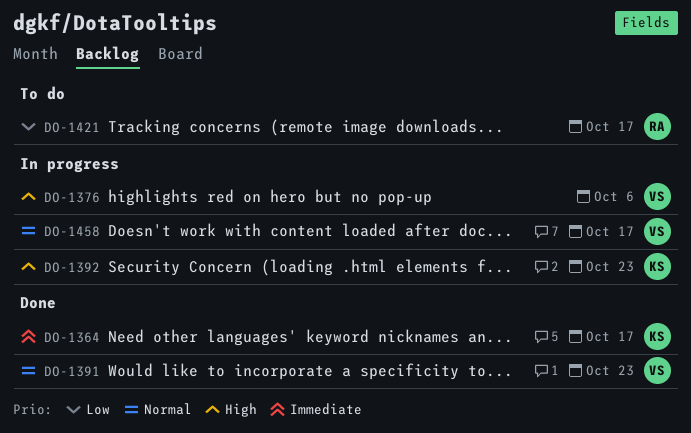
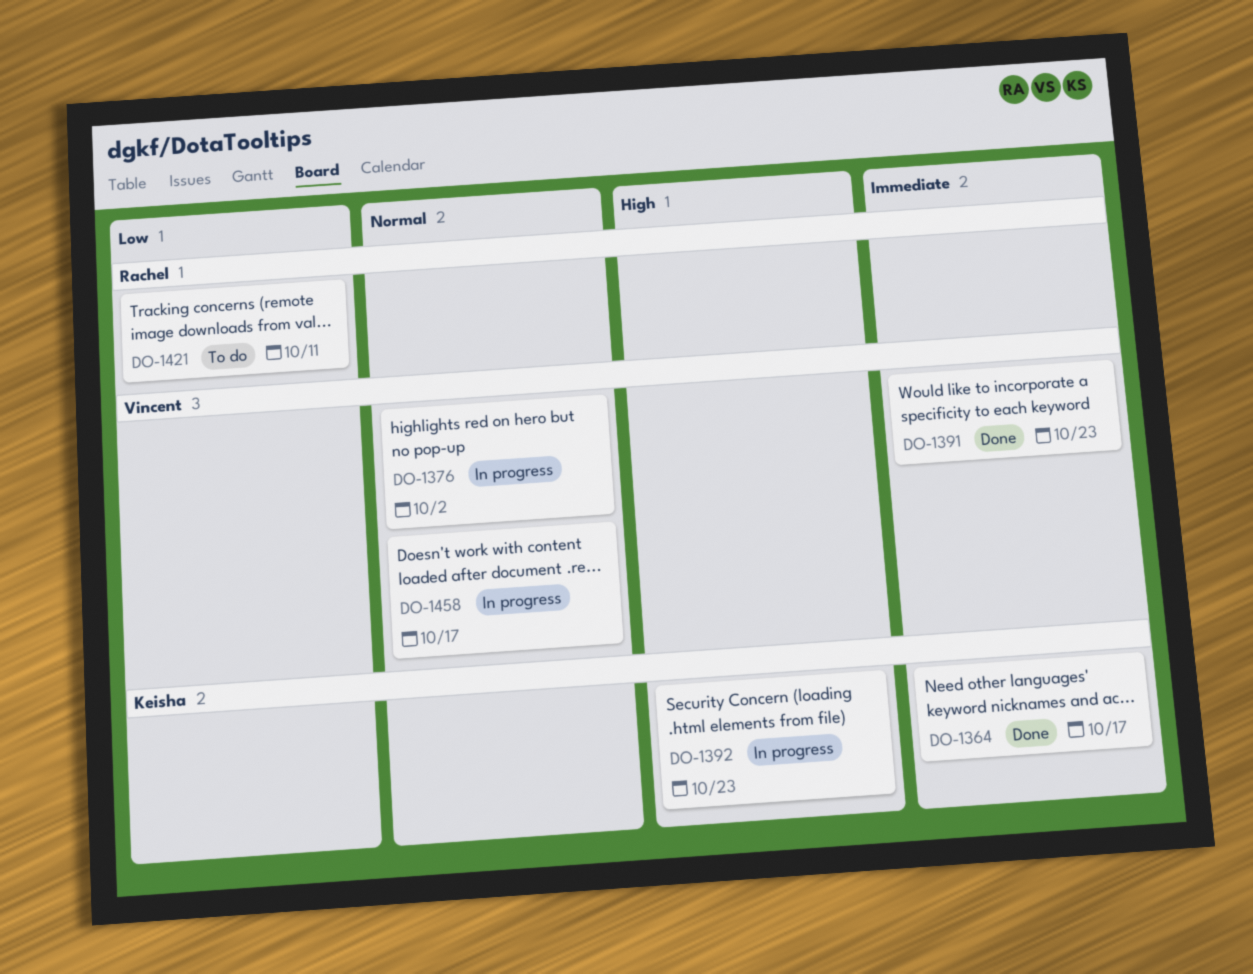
DO-1376, priority: High -> Normal
DO-1376, due: Oct 6 -> Oct 2
DO-1391, priority: Normal -> Immediate
DO-1421, due: Oct 17 -> Oct 11

